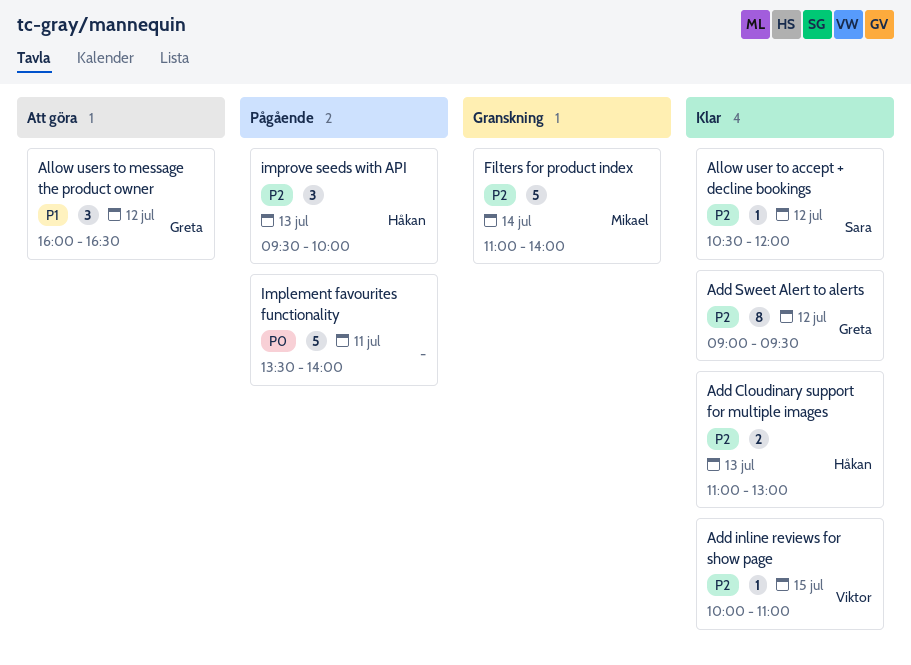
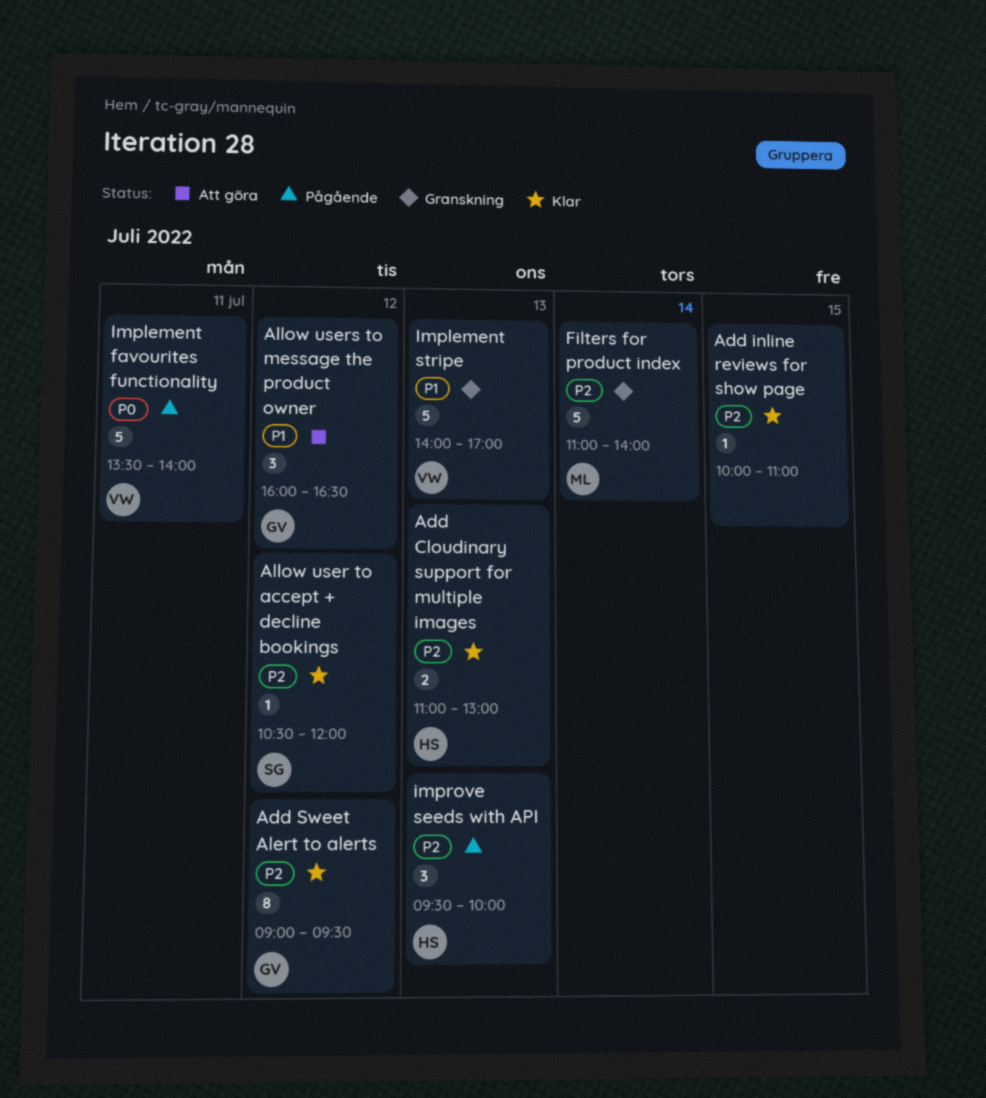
Add inline reviews for show page, owner: Viktor -> none
Implement favourites functionality, owner: none -> Viktor
Implement stripe: none -> present

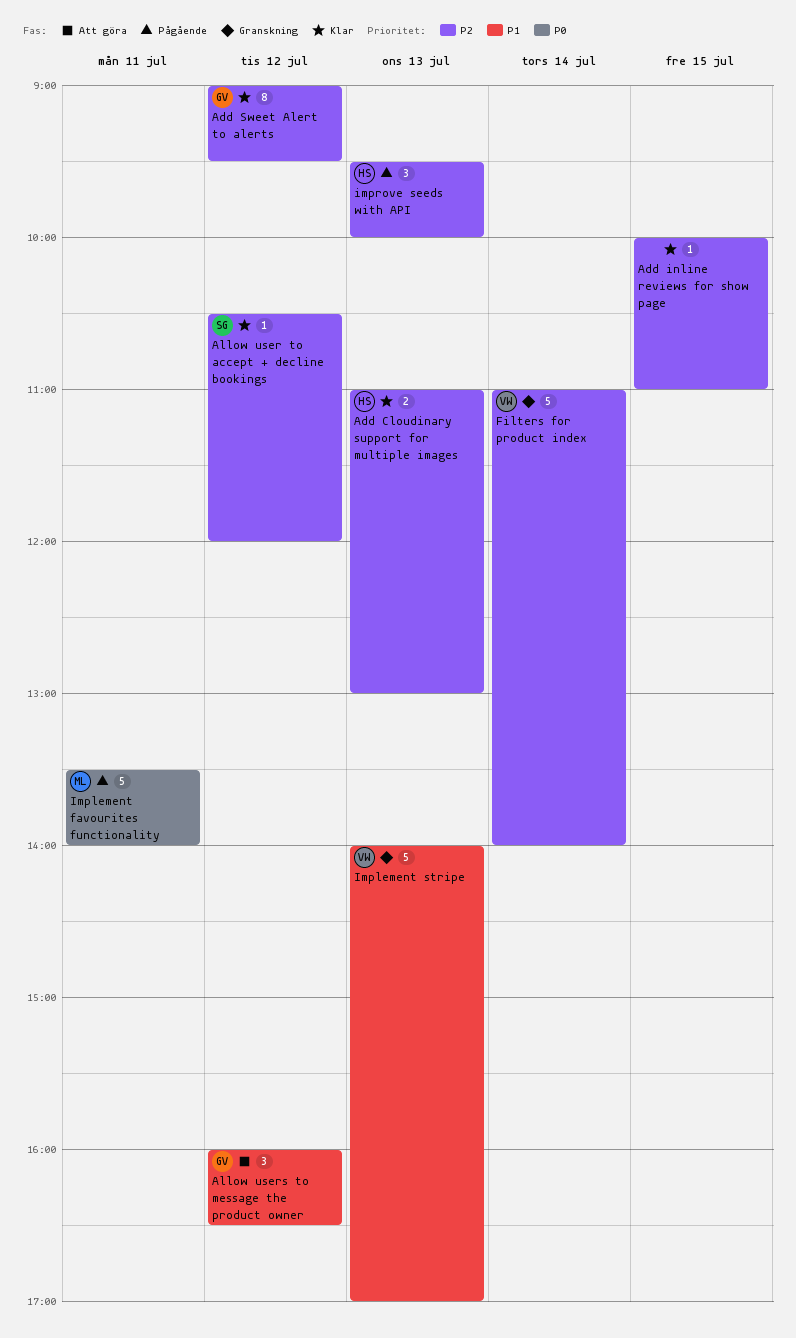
Filters for product index, owner: ML -> VW
Implement favourites functionality, owner: VW -> ML

